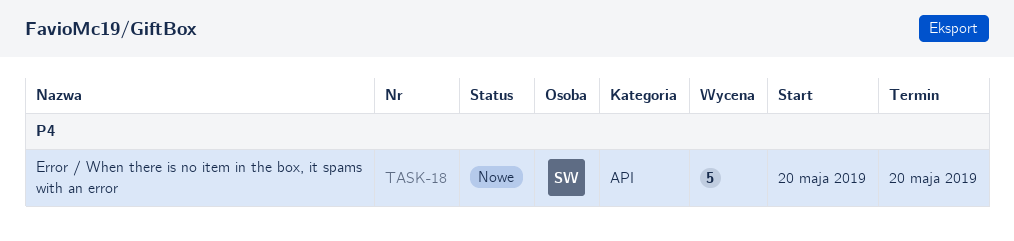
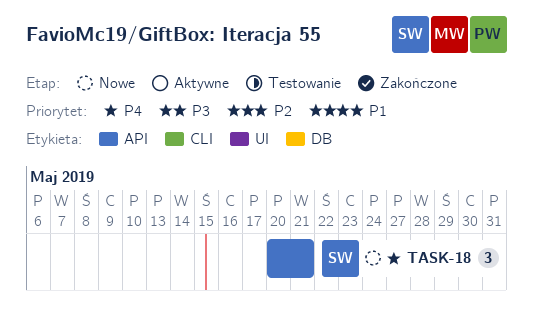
TASK-18, estimate: 5 -> 3
TASK-18, due: May 20 -> May 21

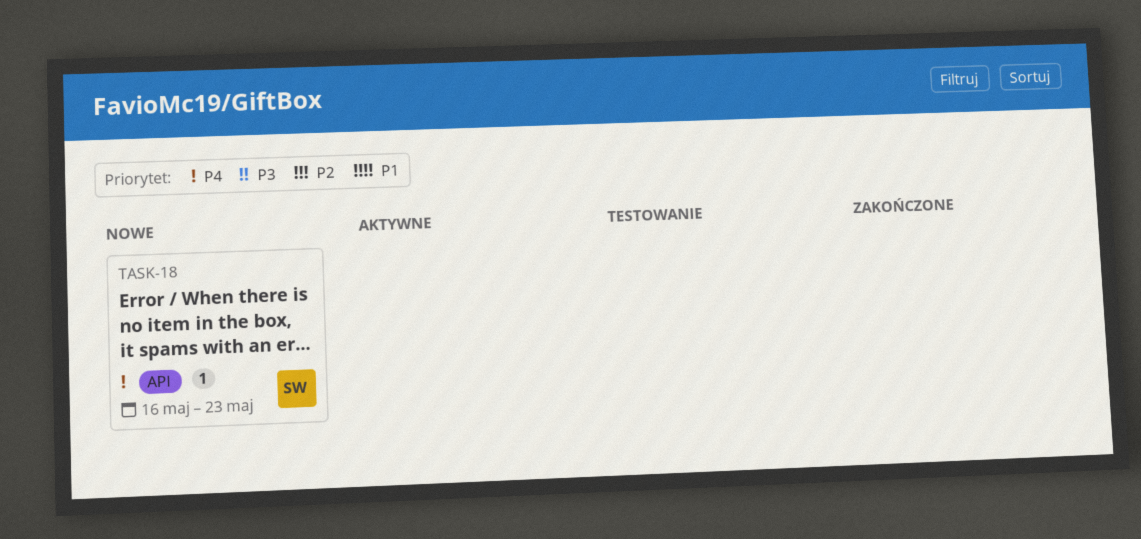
TASK-18, estimate: 3 -> 1
TASK-18, start: May 20 -> May 16
TASK-18, due: May 21 -> May 23

